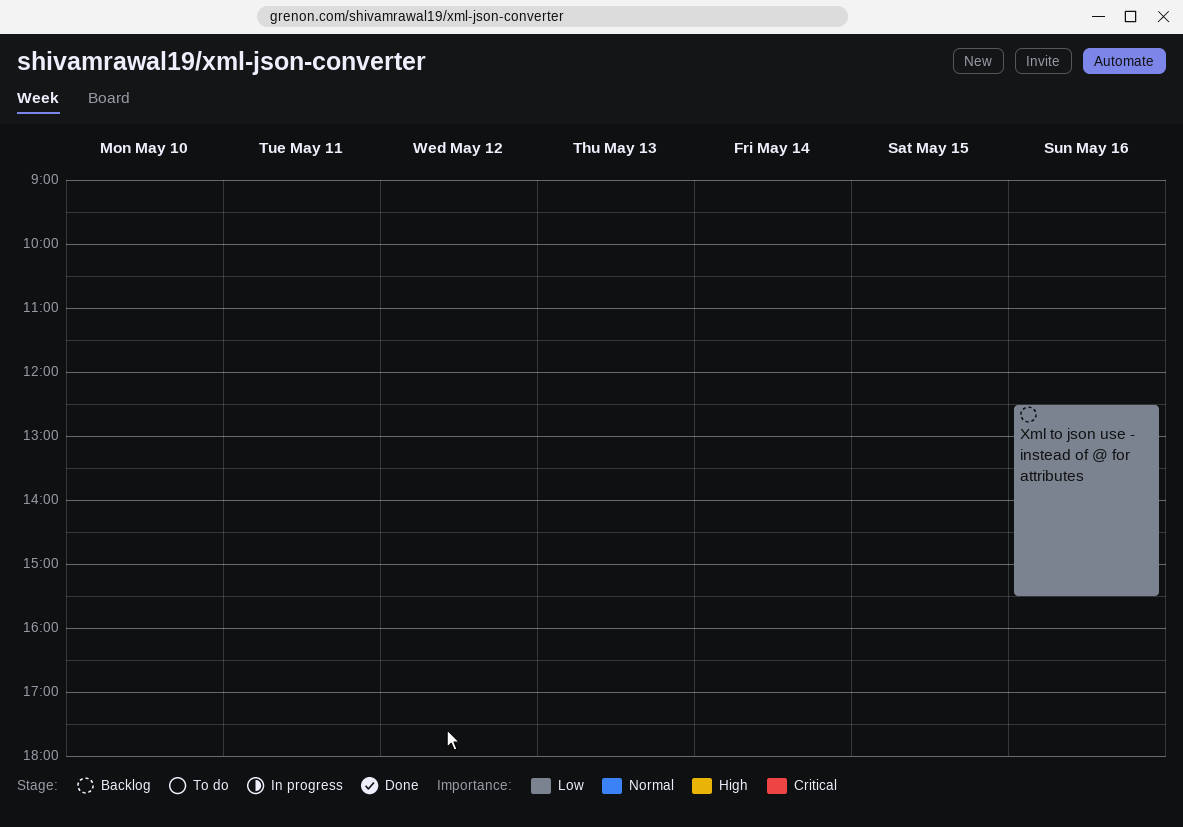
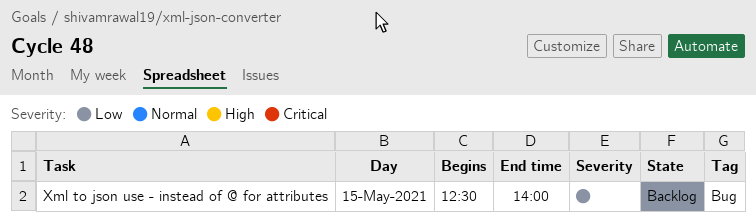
Xml to json use - instead of @ for attributes, day: May 16 -> May 15
Xml to json use - instead of @ for attributes, ends: 15:30 -> 14:00

